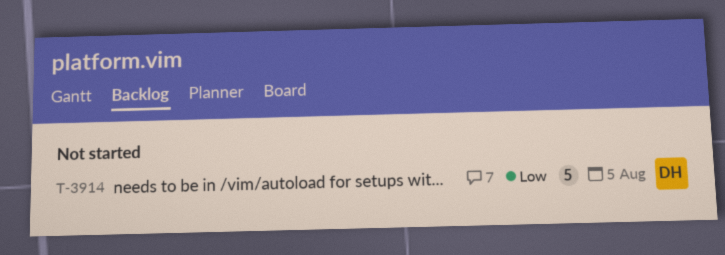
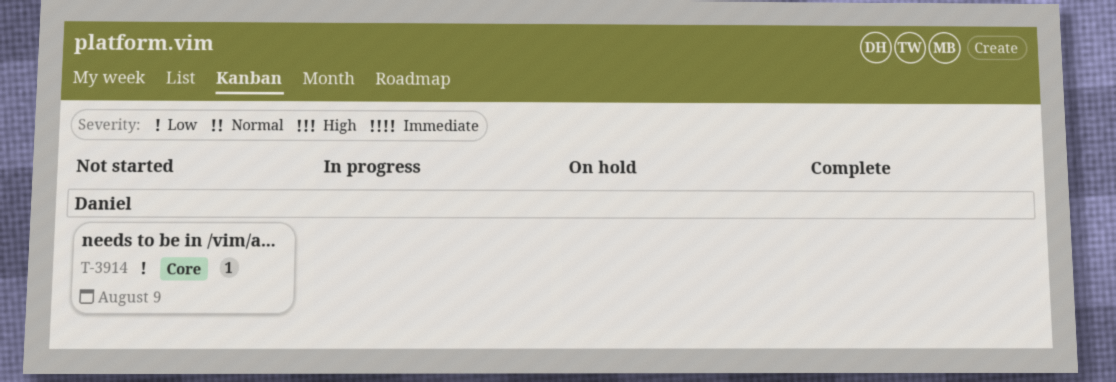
T-3914, estimate: 5 -> 1
T-3914, due: Aug 5 -> Aug 9

